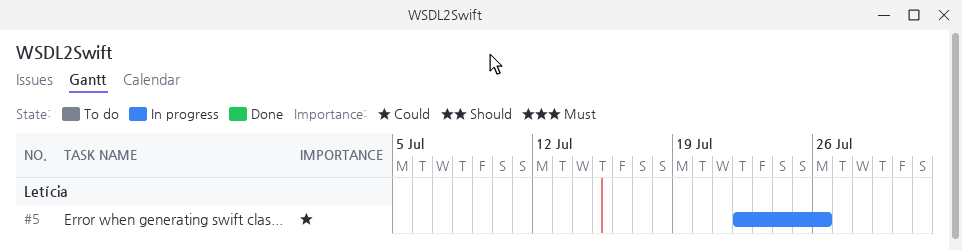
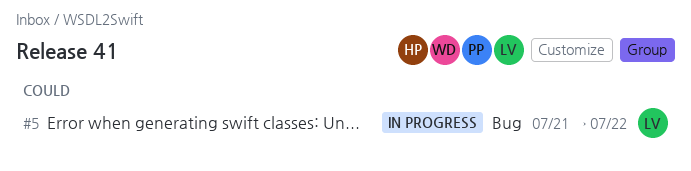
#5, start: Jul 22 -> Jul 21
#5, due: Jul 26 -> Jul 22

